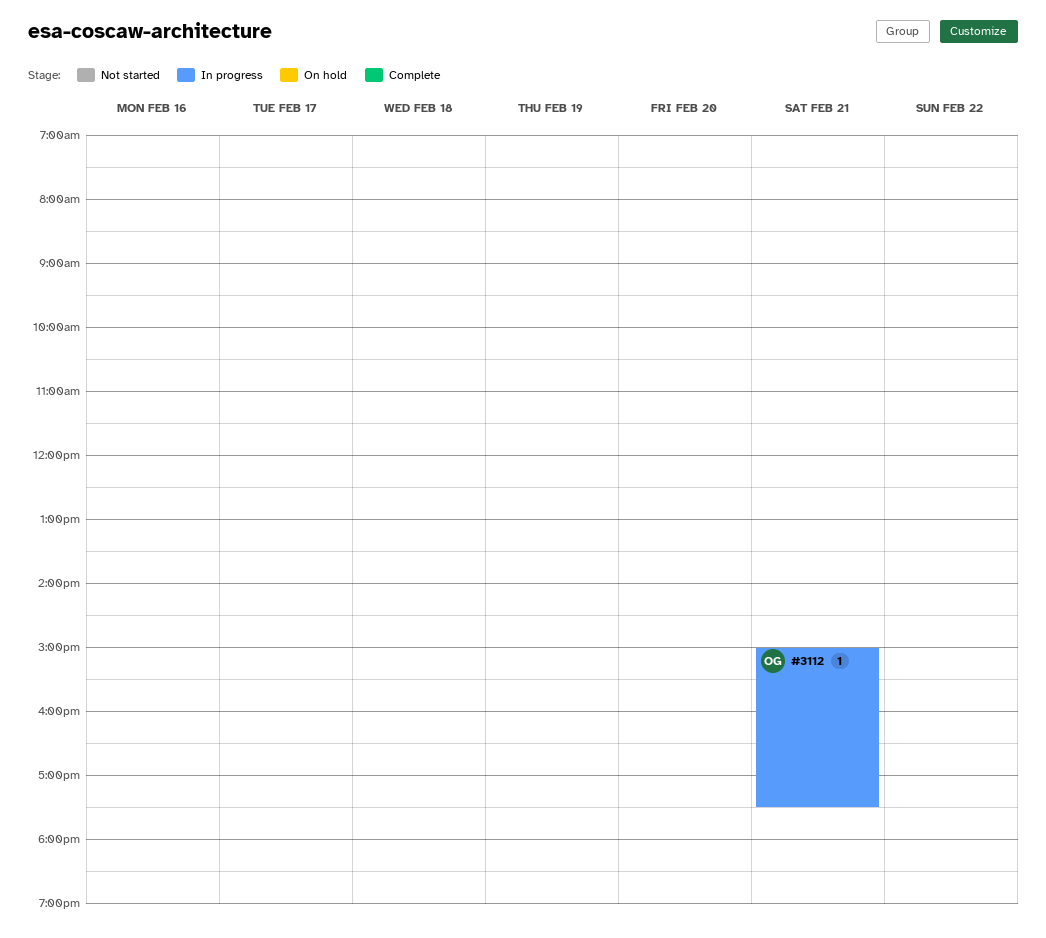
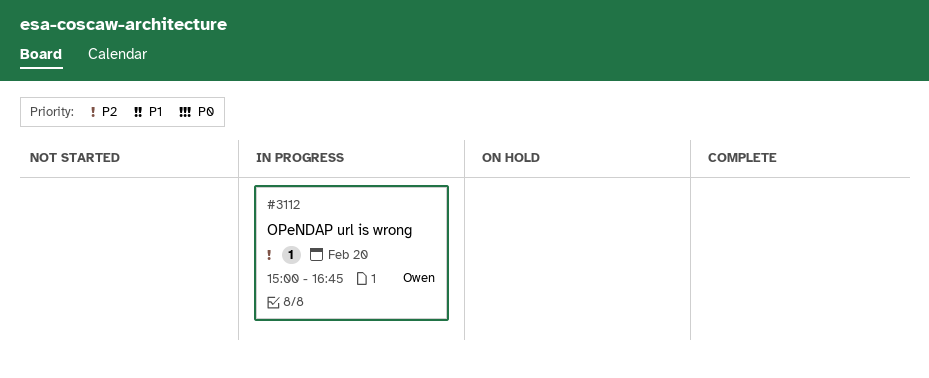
#3112, day: Feb 21 -> Feb 20
#3112, ends: 17:30 -> 16:45

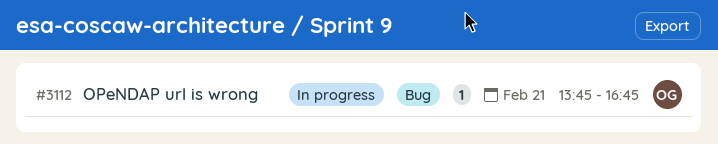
#3112, day: Feb 20 -> Feb 21
#3112, begins: 15:00 -> 13:45

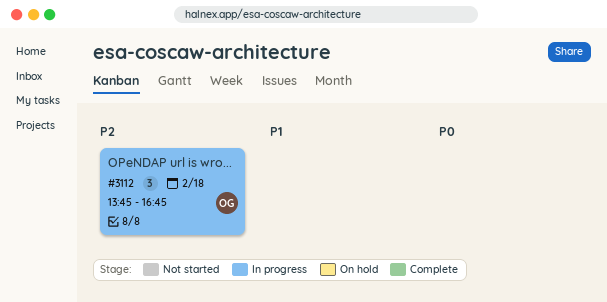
#3112, estimate: 1 -> 3
#3112, day: Feb 21 -> Feb 18

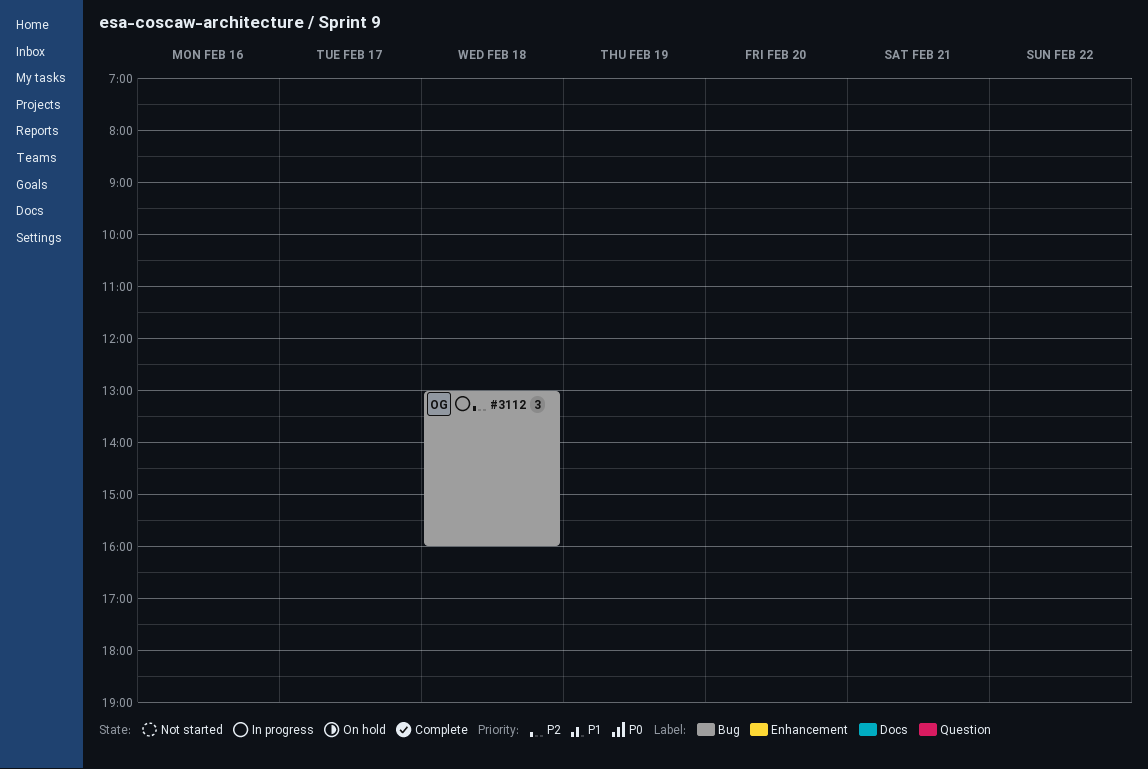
#3112, begins: 13:45 -> 13:00
#3112, ends: 16:45 -> 16:00

